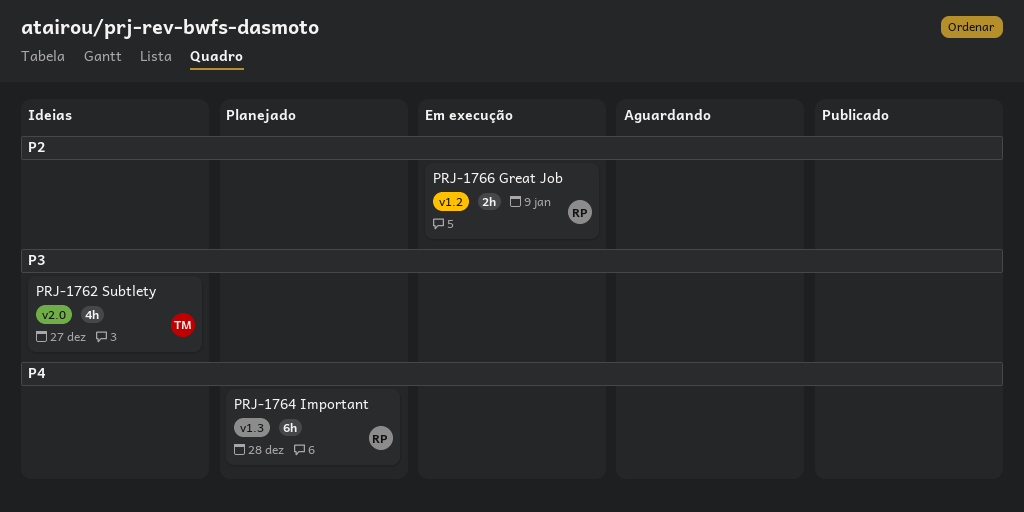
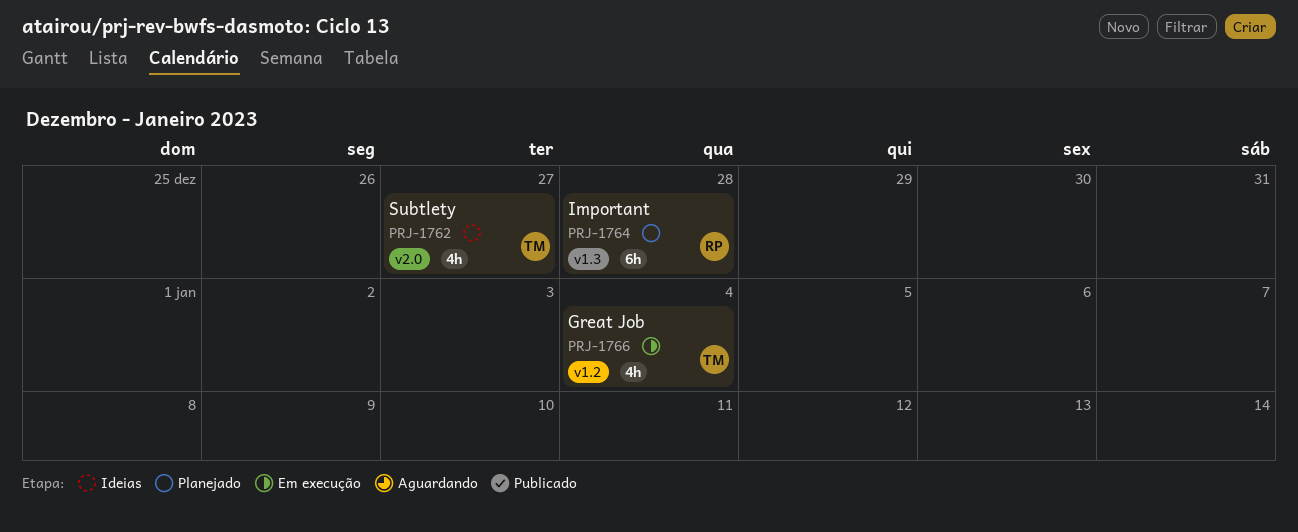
PRJ-1766, owner: RP -> TM
PRJ-1766, estimate: 2h -> 4h
PRJ-1766, due: Jan 9 -> Jan 4

